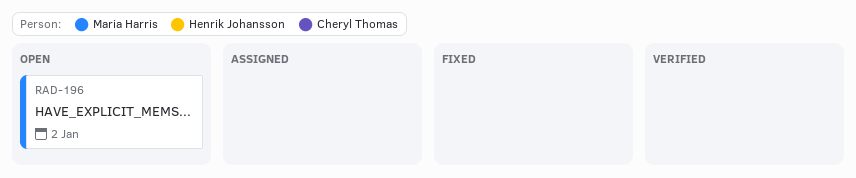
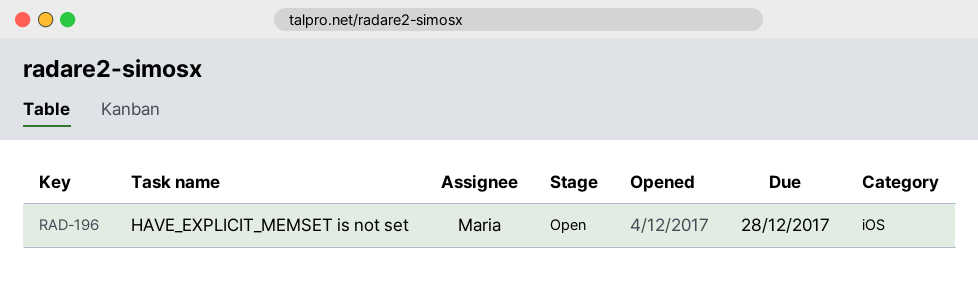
RAD-196, due: Jan 2 -> Dec 28

